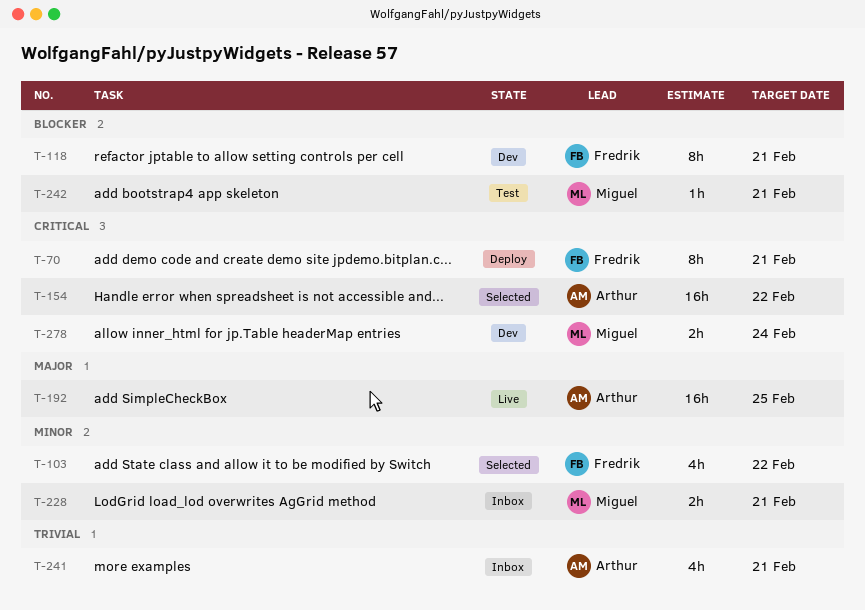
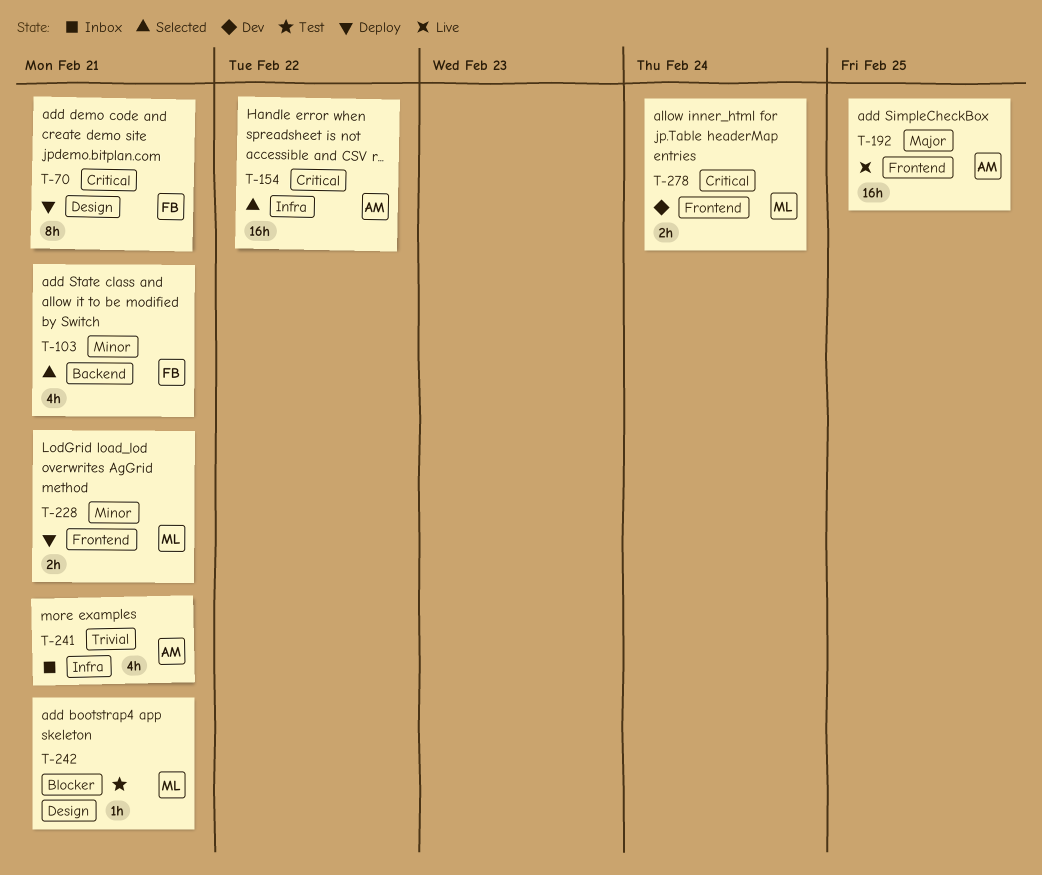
T-103, due: Feb 22 -> Feb 21
T-118: present -> none
T-228, status: Inbox -> Deploy

